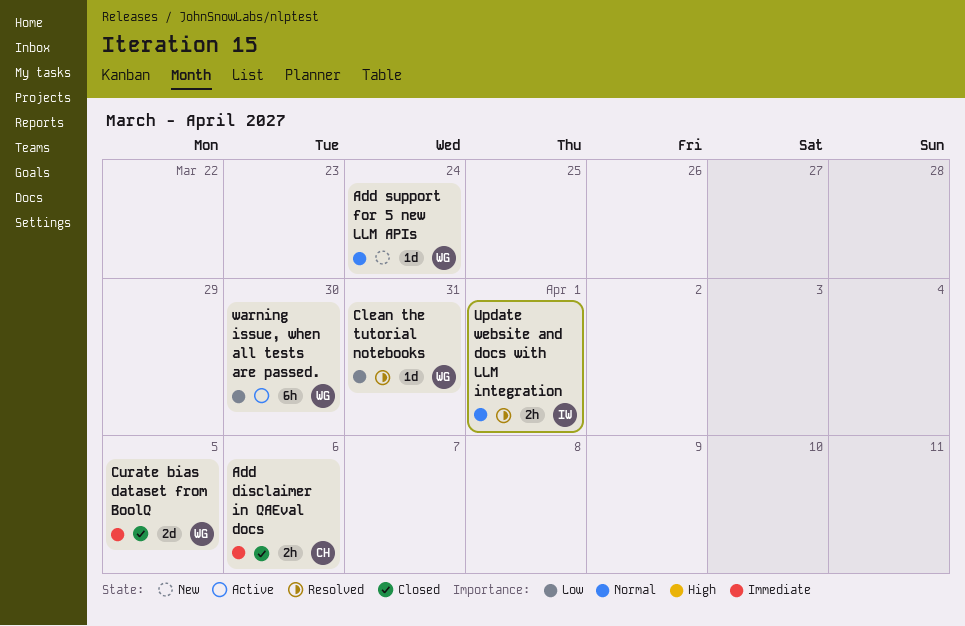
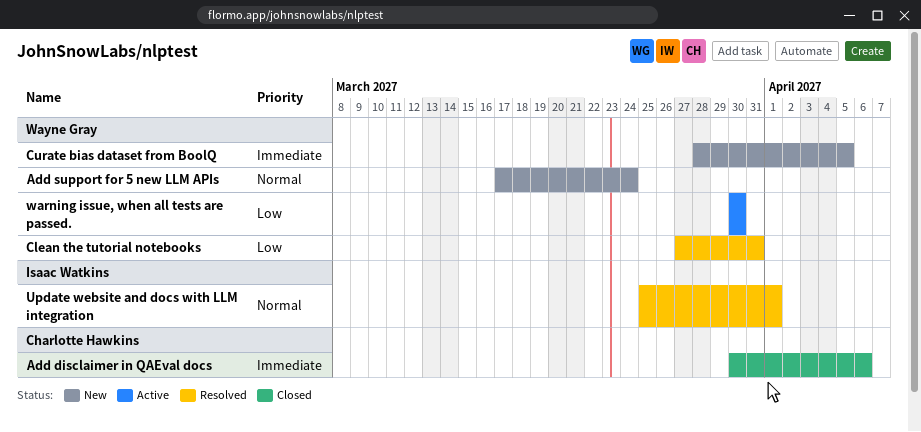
Curate bias dataset from BoolQ, status: Closed -> New

